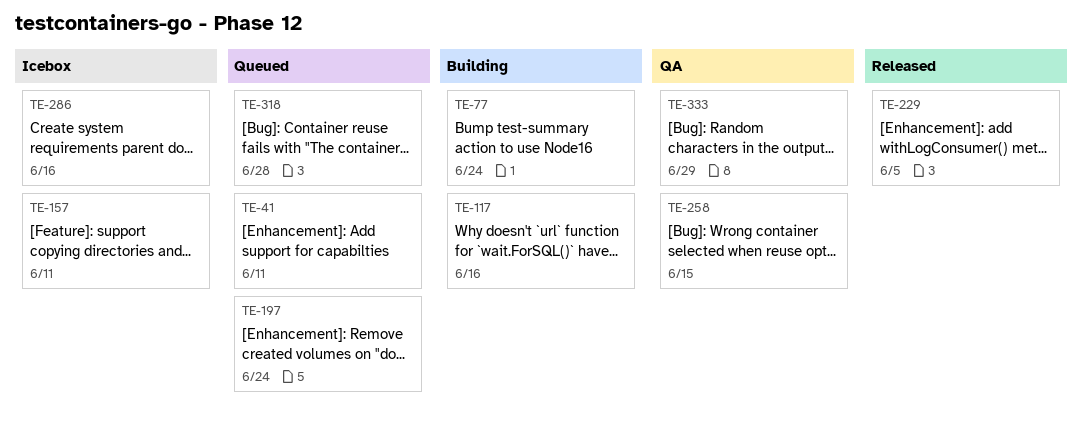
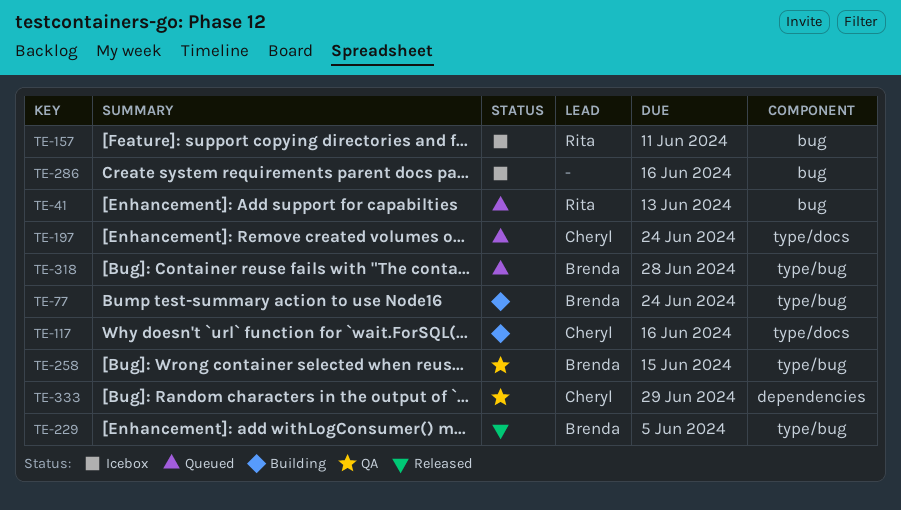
TE-41, due: Jun 11 -> Jun 13

